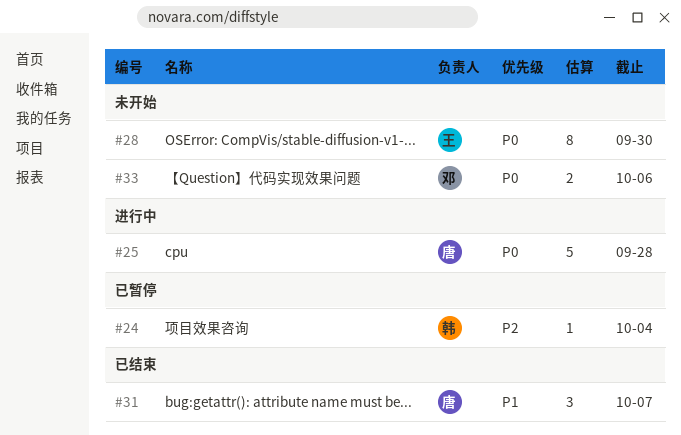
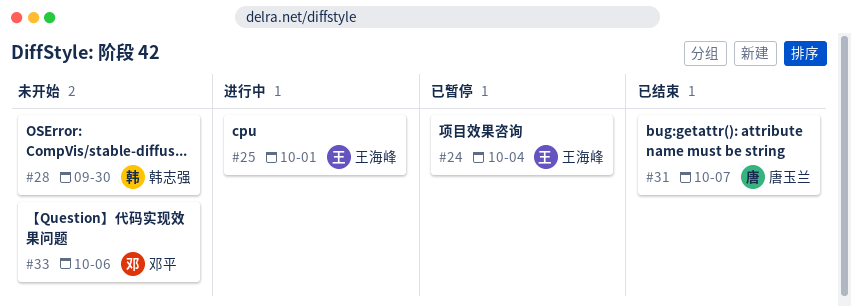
#24, owner: 韩志强 -> 王海峰
#25, owner: 唐玉兰 -> 王海峰
#25, due: Sep 28 -> Oct 1
#28, owner: 王海峰 -> 韩志强

